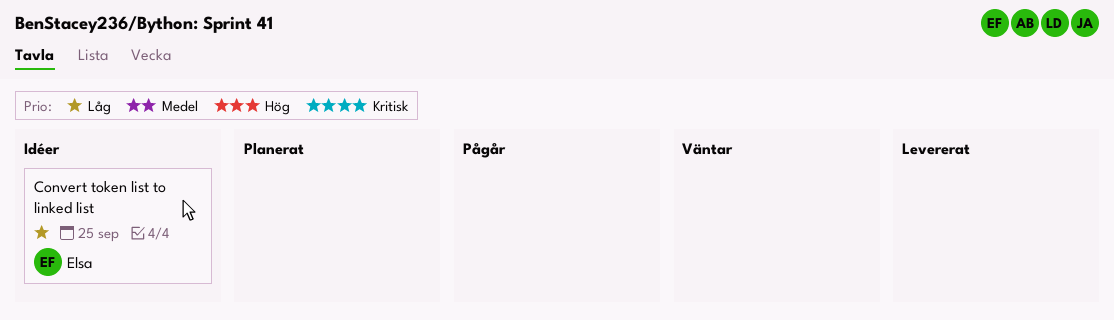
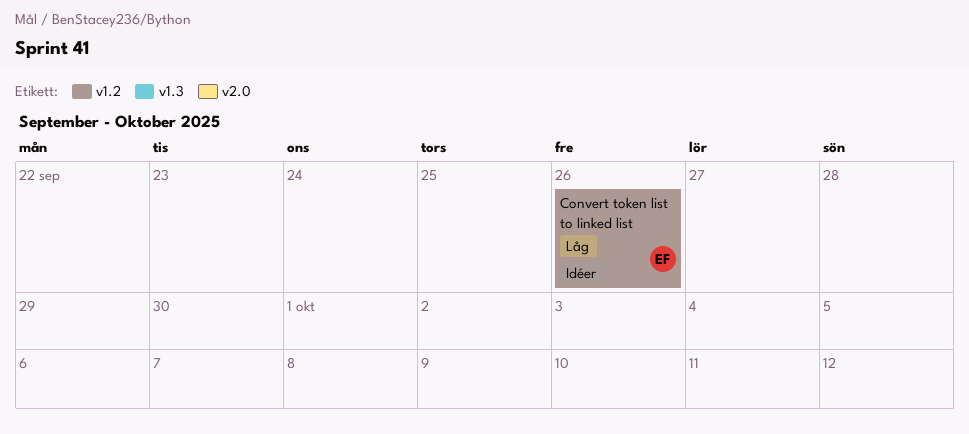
Convert token list to linked list, due: Sep 25 -> Sep 26

